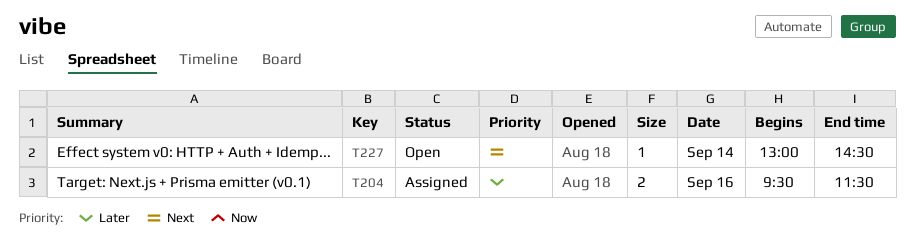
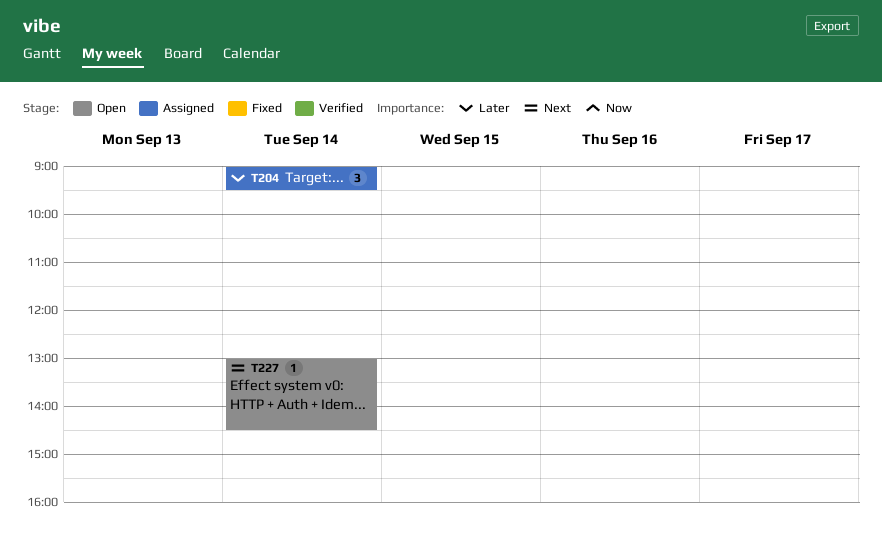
T204, estimate: 2 -> 3
T204, day: Sep 16 -> Sep 14
T204, begins: 09:30 -> 09:00
T204, ends: 11:30 -> 09:30

